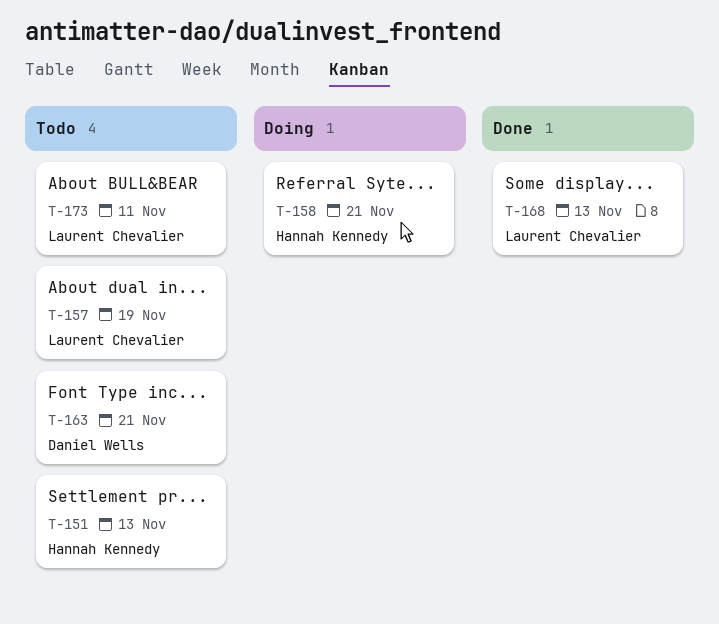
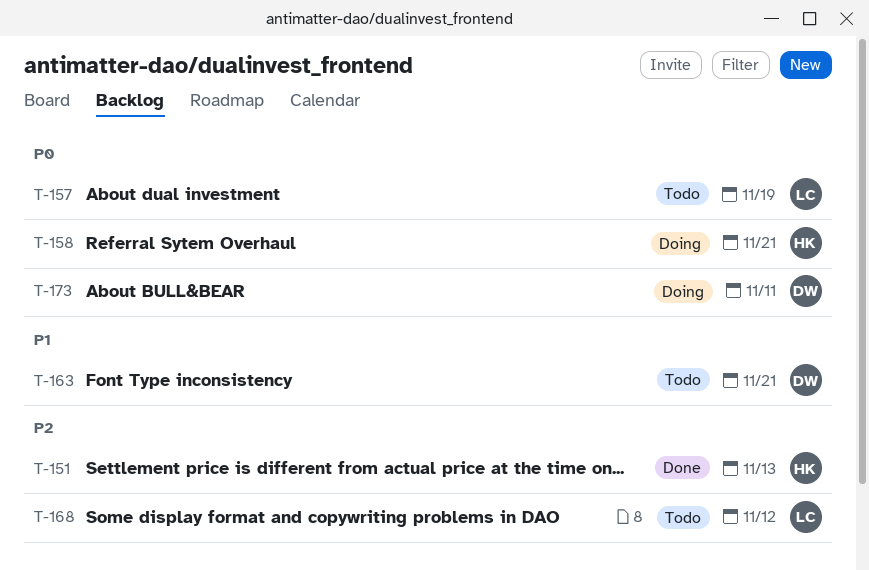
T-151, status: Todo -> Done
T-168, status: Done -> Todo
T-168, due: Nov 13 -> Nov 12
T-173, status: Todo -> Doing
T-173, owner: Laurent Chevalier -> Daniel Wells

